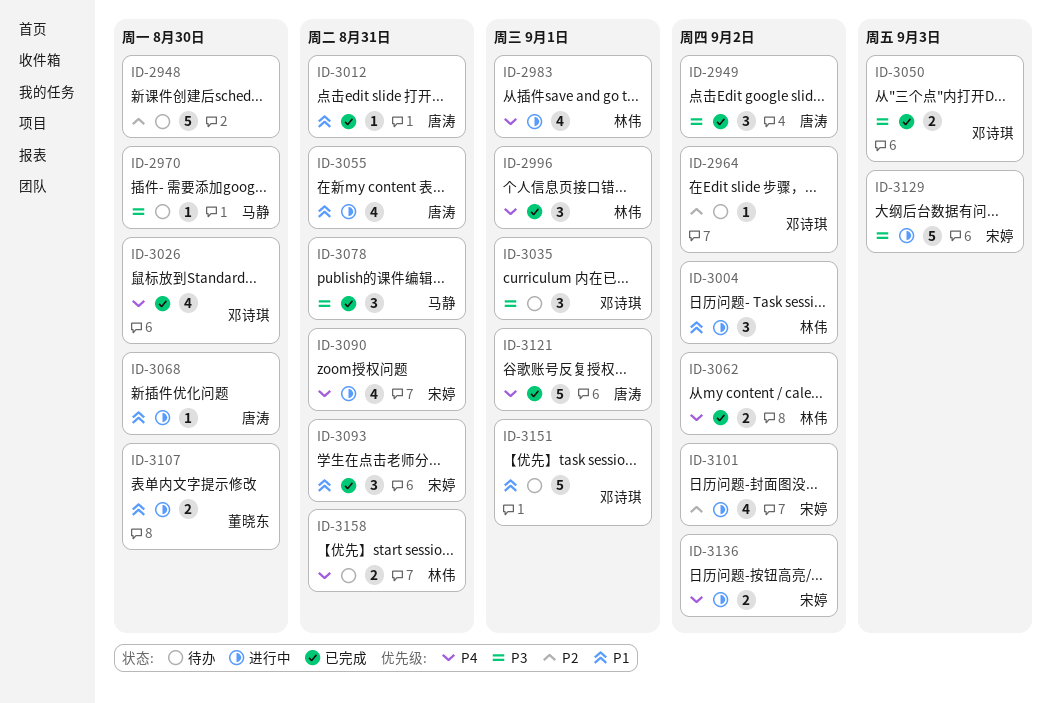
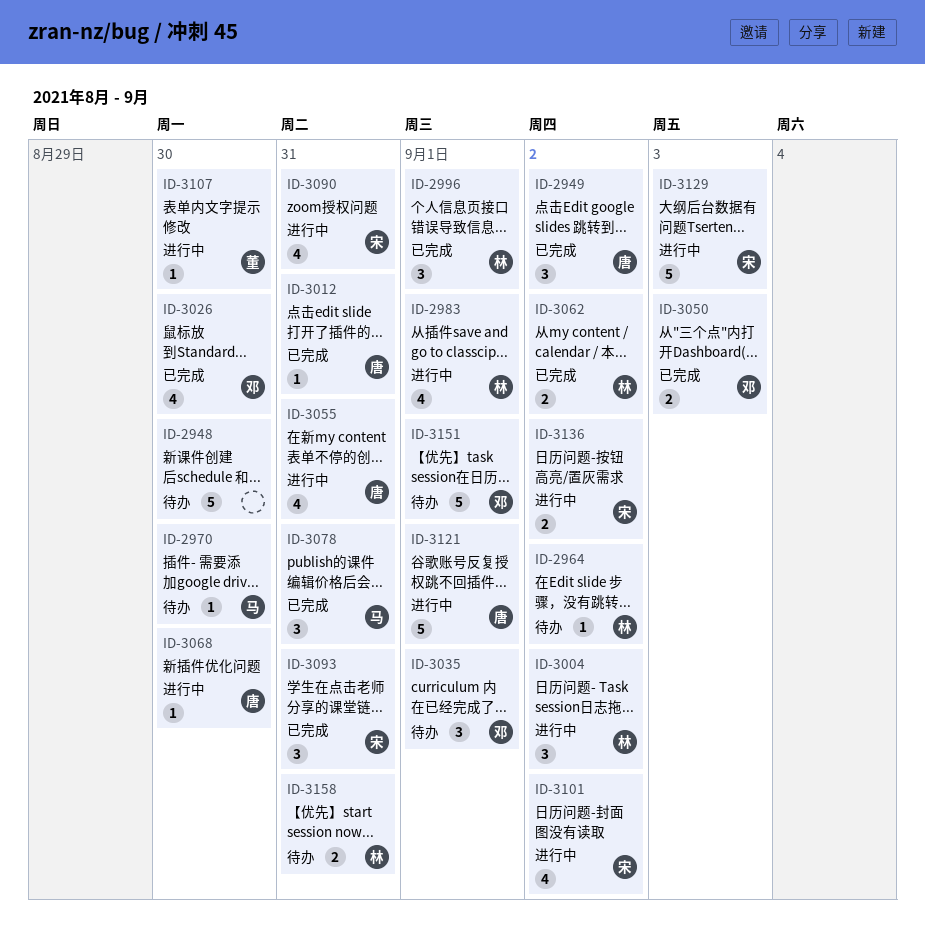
ID-2964, owner: 邓诗琪 -> 林伟
ID-3107, estimate: 2 -> 1
ID-3121, status: 已完成 -> 进行中

